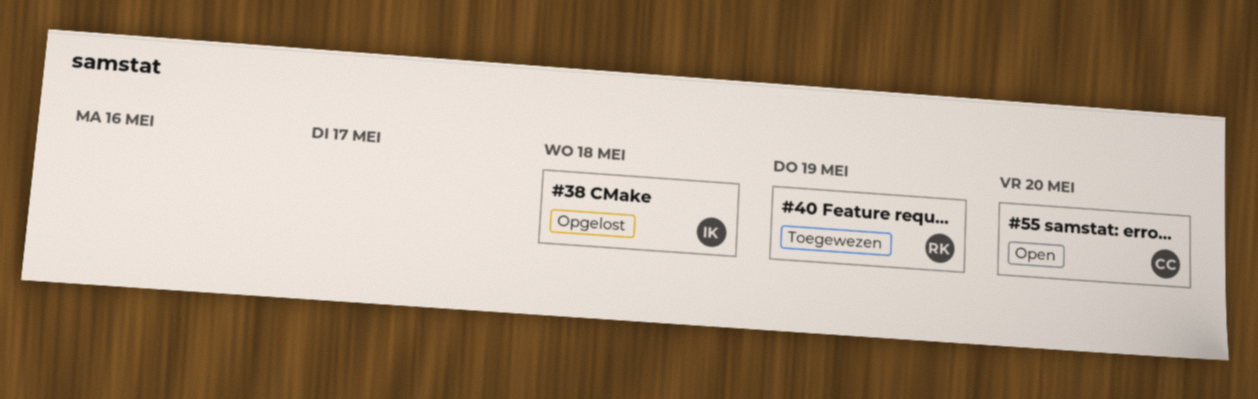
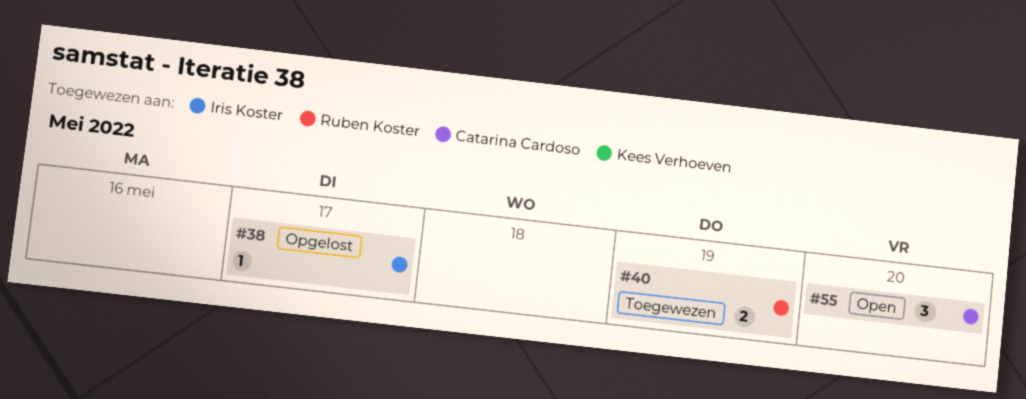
#38, due: May 18 -> May 17

